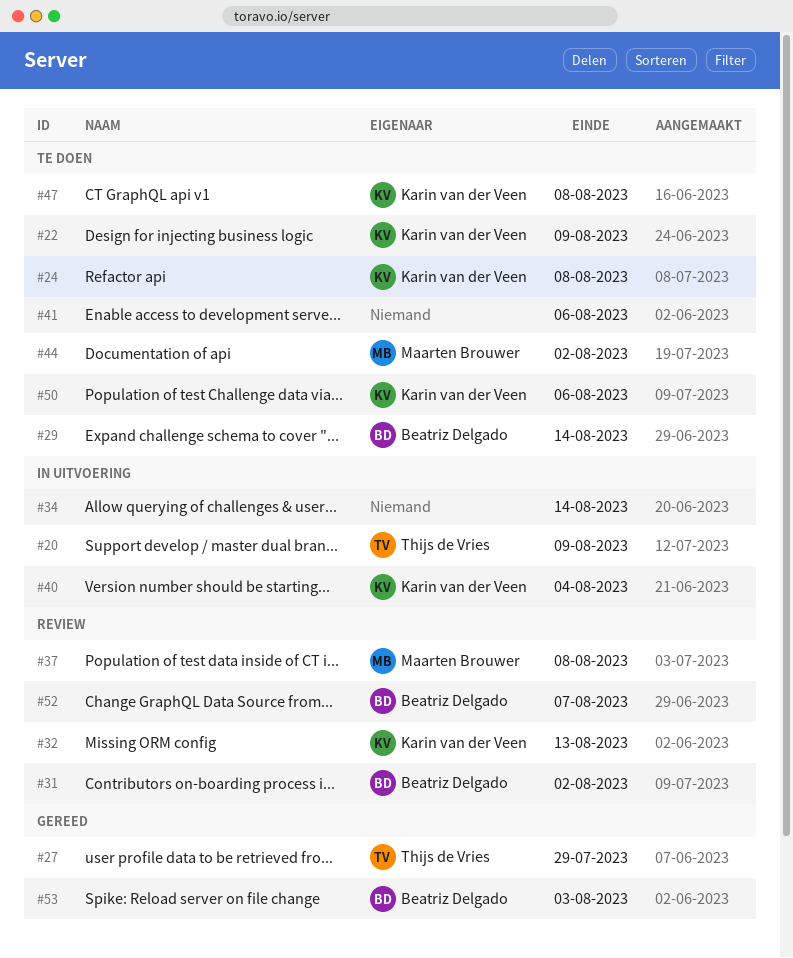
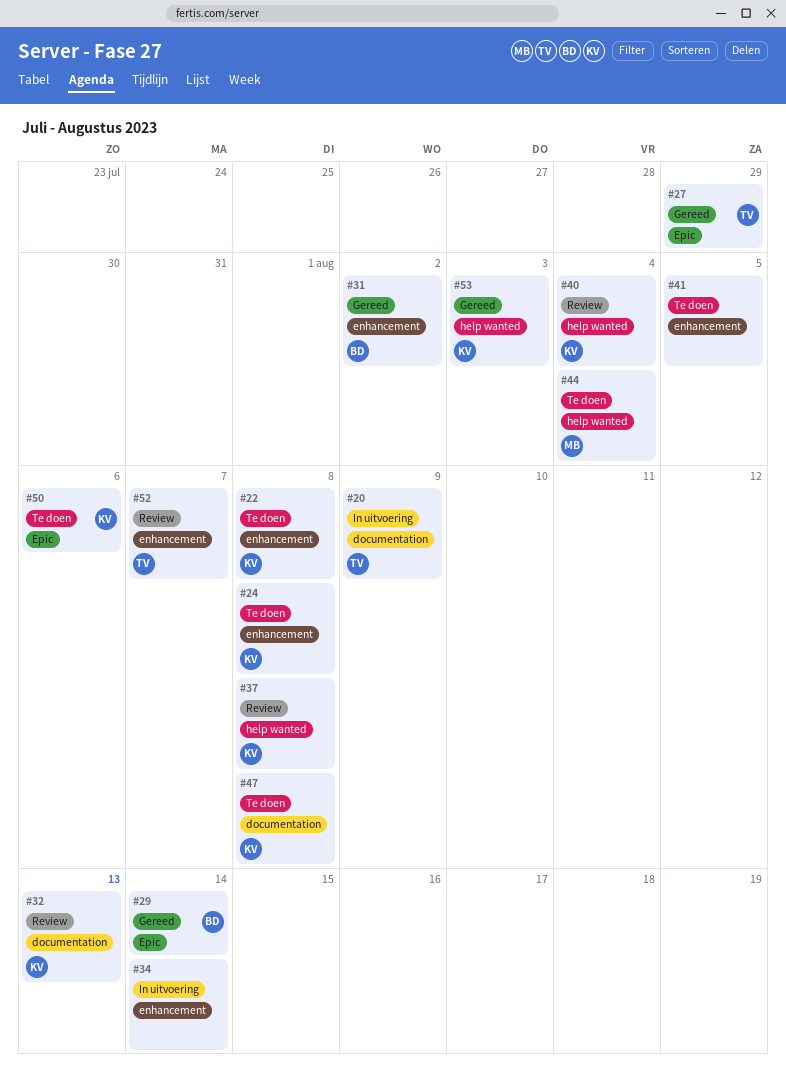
#22, due: Aug 9 -> Aug 8
#29, status: Te doen -> Gereed
#31, status: Review -> Gereed
#37, owner: Maarten Brouwer -> Karin van der Veen
#40, status: In uitvoering -> Review
#41, due: Aug 6 -> Aug 5
#44, due: Aug 2 -> Aug 4
#52, owner: Beatriz Delgado -> Thijs de Vries
#53, owner: Beatriz Delgado -> Karin van der Veen

